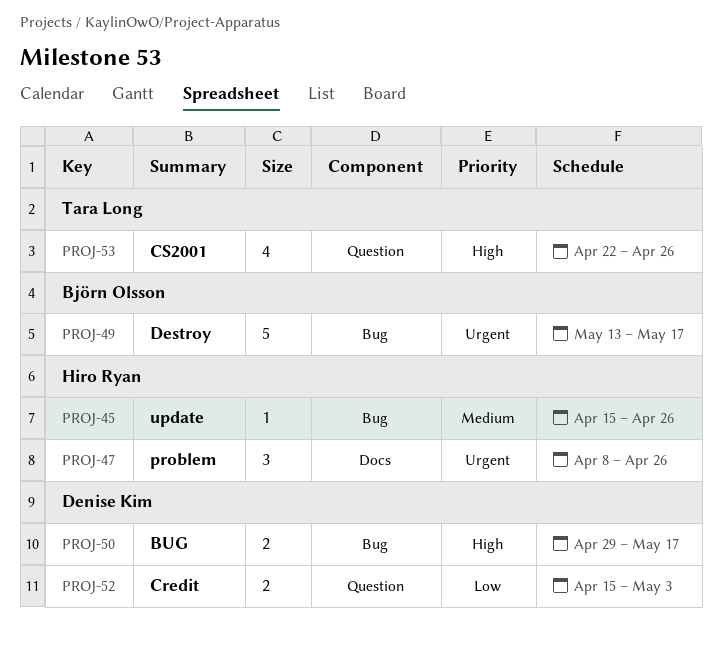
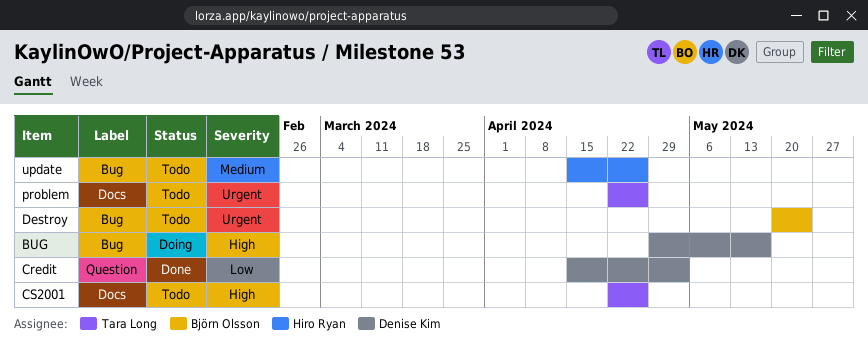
CS2001, label: Question -> Docs
Destroy, start: May 13 -> May 20
Destroy, due: May 17 -> May 24
problem, owner: Hiro Ryan -> Tara Long
problem, start: Apr 8 -> Apr 22

